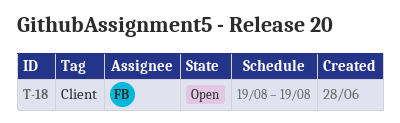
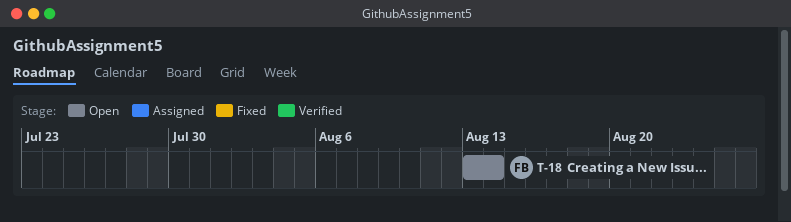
T-18, start: Aug 19 -> Aug 13
T-18, due: Aug 19 -> Aug 14

